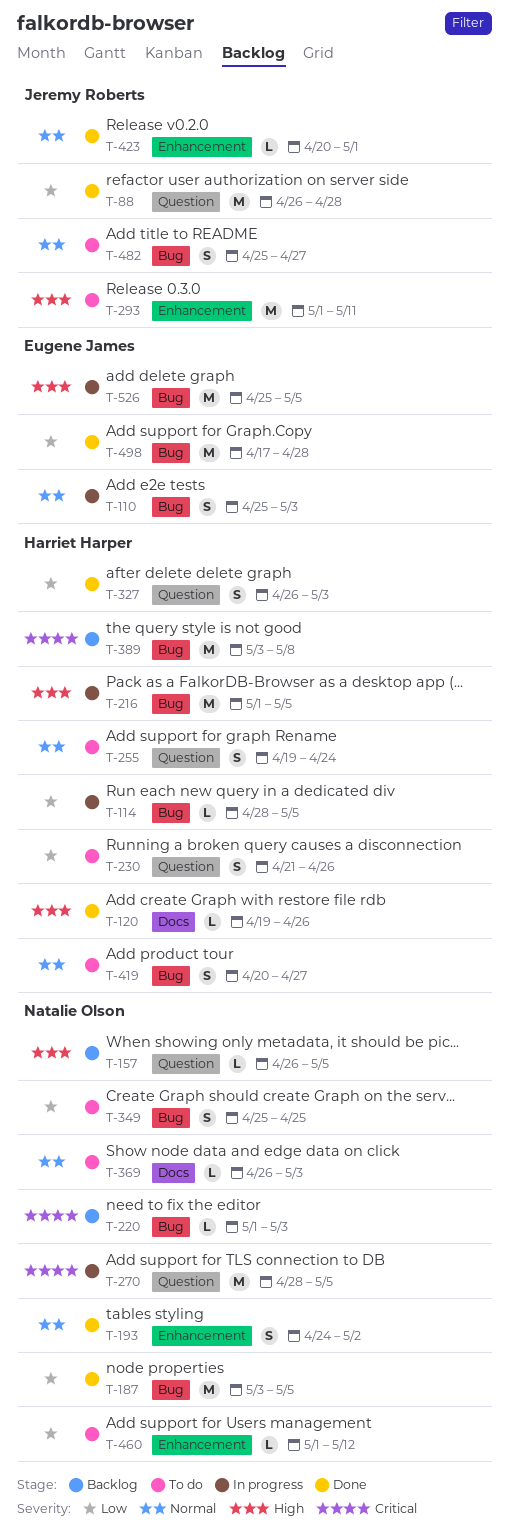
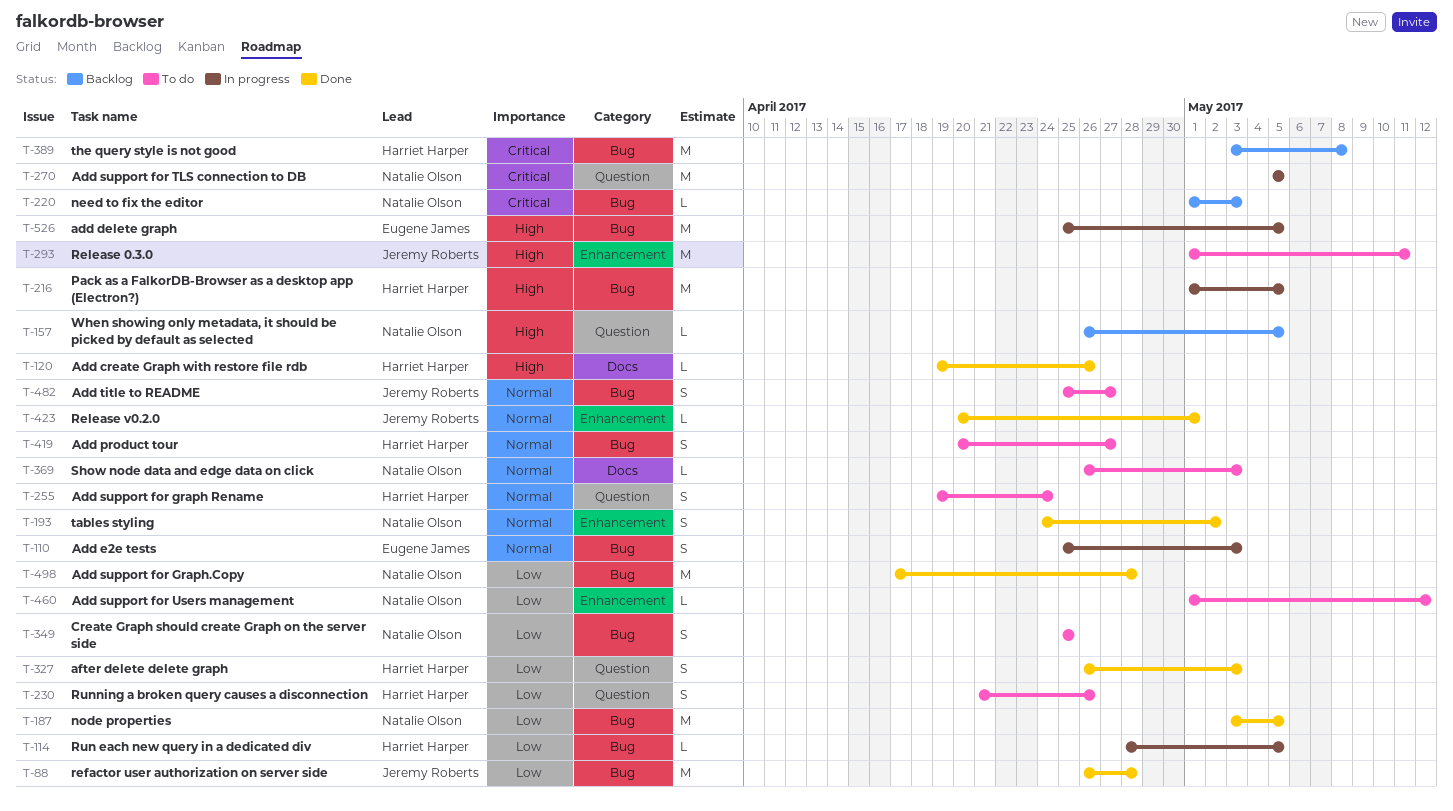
T-88, label: Question -> Bug
T-270, start: Apr 28 -> May 5
T-498, owner: Eugene James -> Natalie Olson

